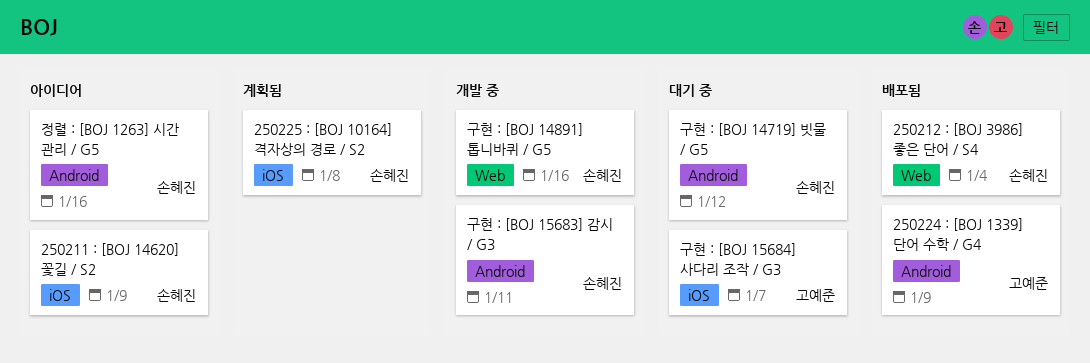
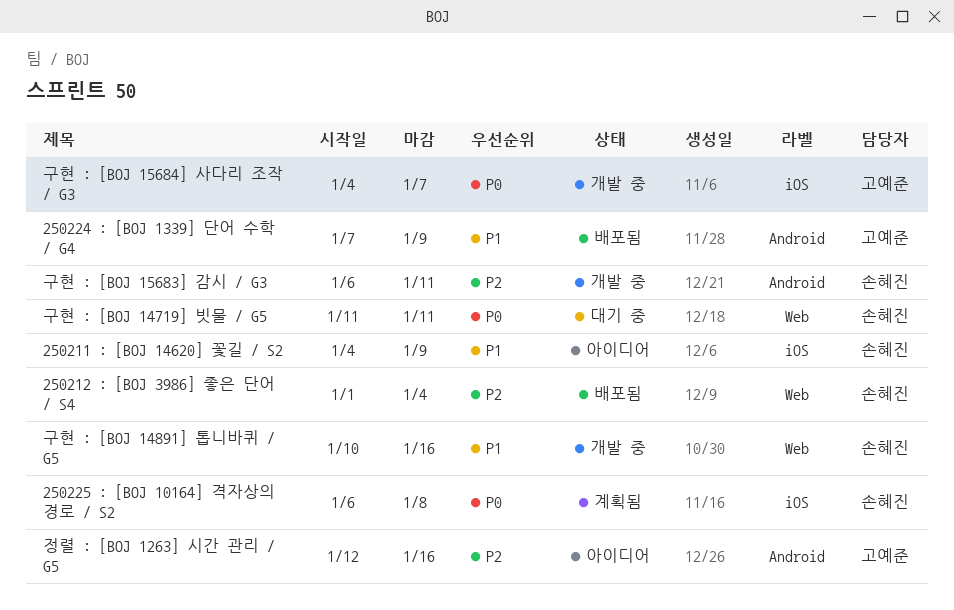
구현 : [BOJ 14719] 빗물 / G5, label: Android -> Web
구현 : [BOJ 14719] 빗물 / G5, due: Jan 12 -> Jan 11
구현 : [BOJ 15684] 사다리 조작 / G3, status: 대기 중 -> 개발 중
정렬 : [BOJ 1263] 시간 관리 / G5, owner: 손혜진 -> 고예준

